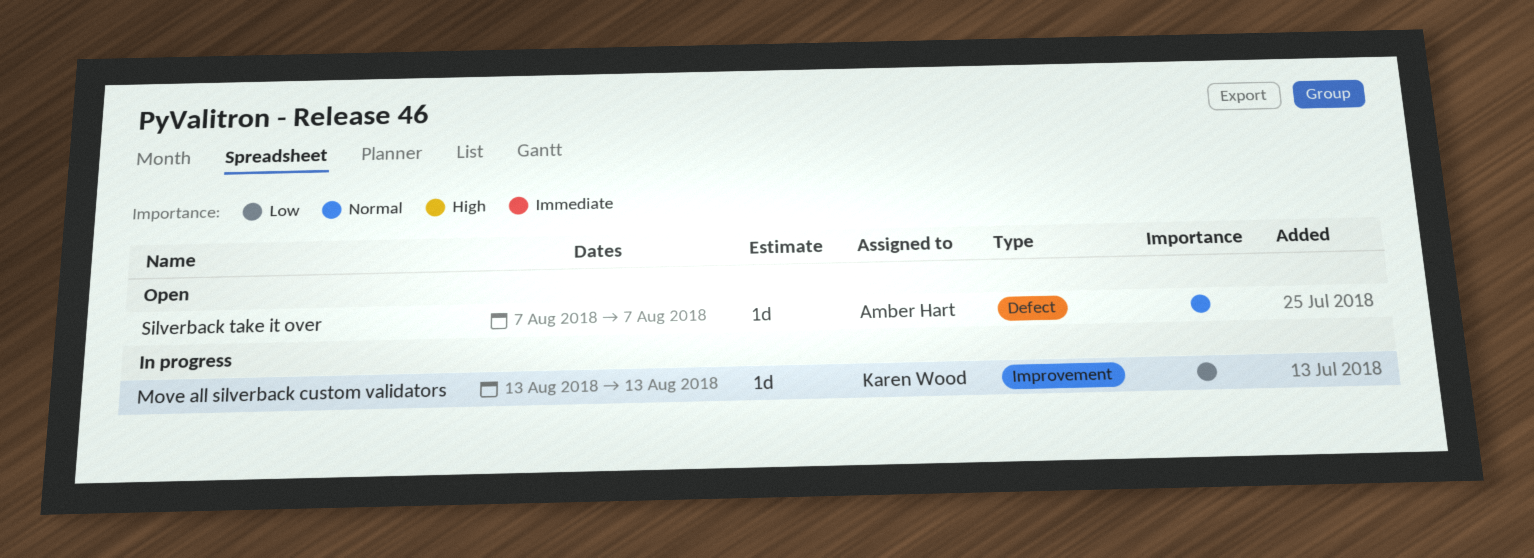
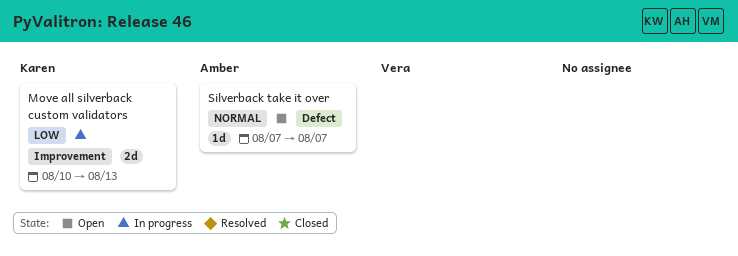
Move all silverback custom validators, estimate: 1d -> 2d
Move all silverback custom validators, start: Aug 13 -> Aug 10

